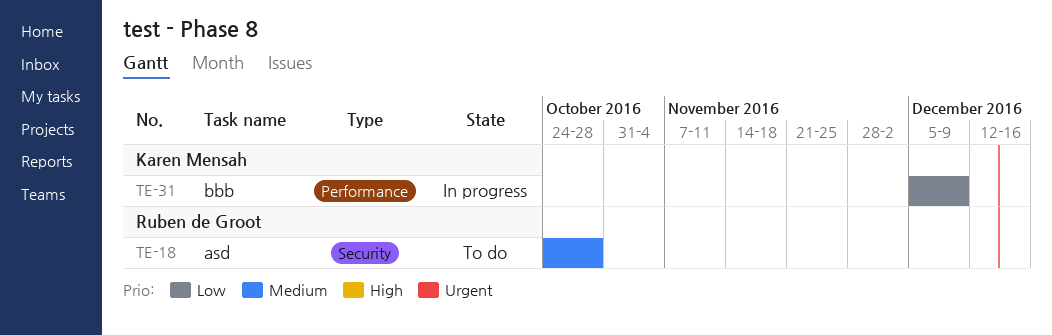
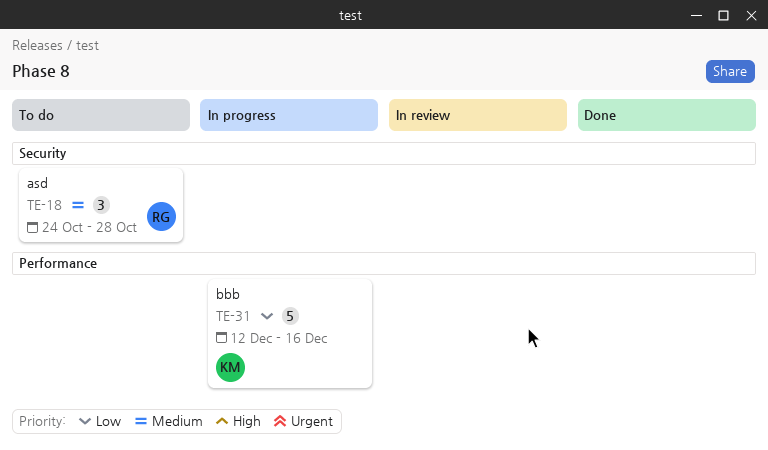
TE-31, start: Dec 5 -> Dec 12
TE-31, due: Dec 9 -> Dec 16

